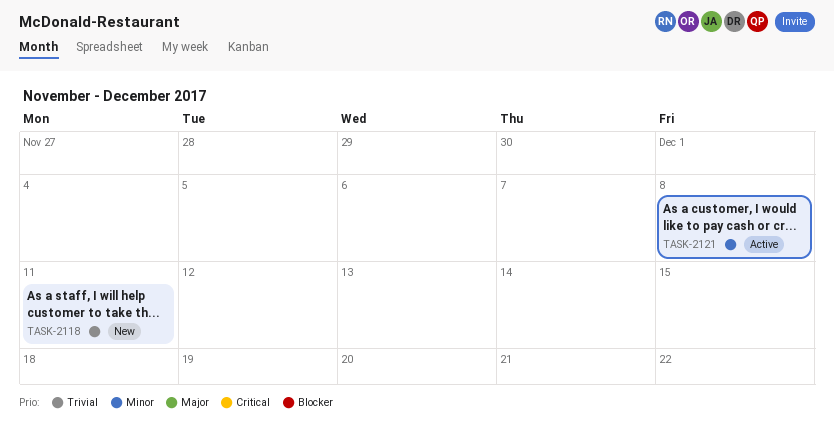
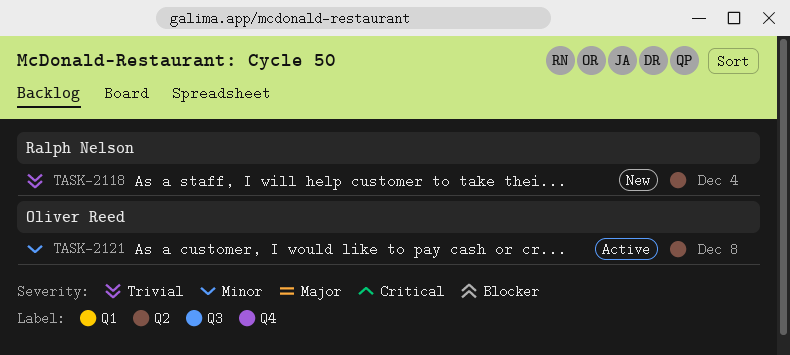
TASK-2118, due: Dec 11 -> Dec 4

